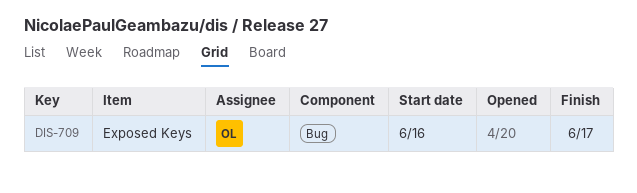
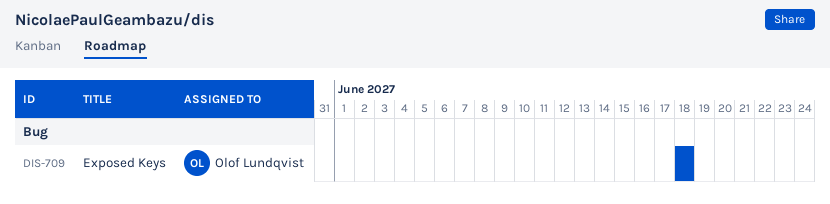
DIS-709, start: Jun 16 -> Jun 18
DIS-709, due: Jun 17 -> Jun 18

